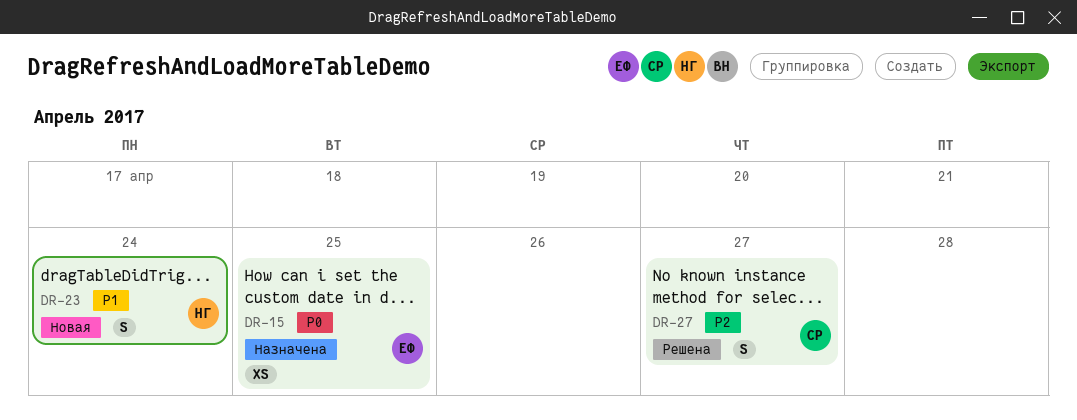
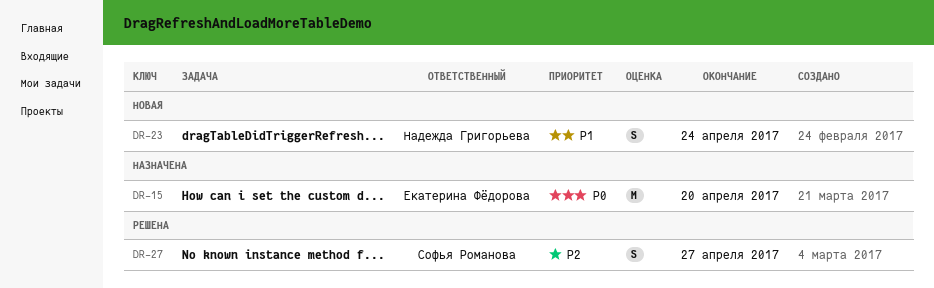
DR-15, estimate: XS -> M
DR-15, due: Apr 25 -> Apr 20

